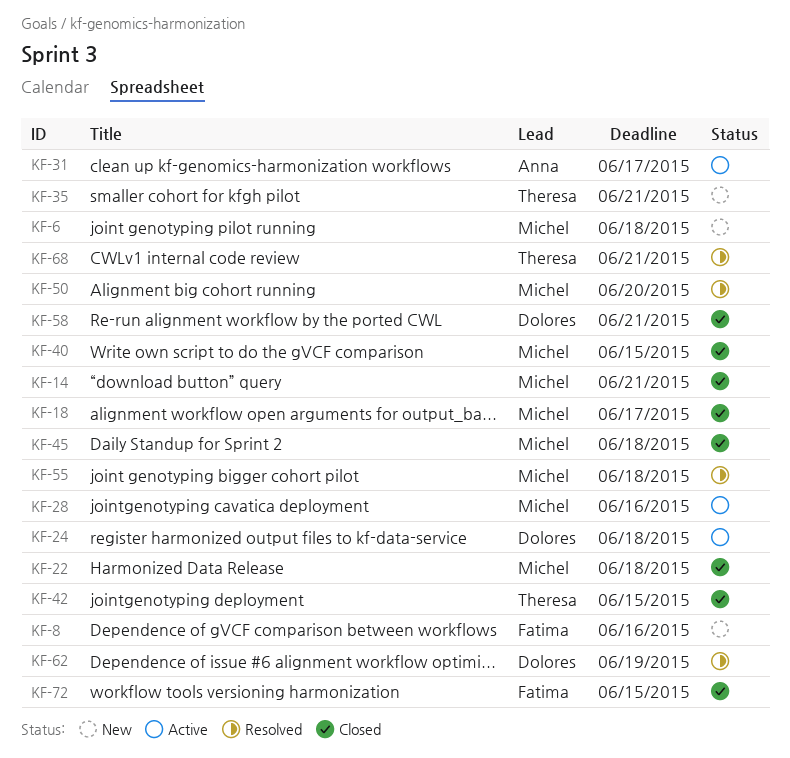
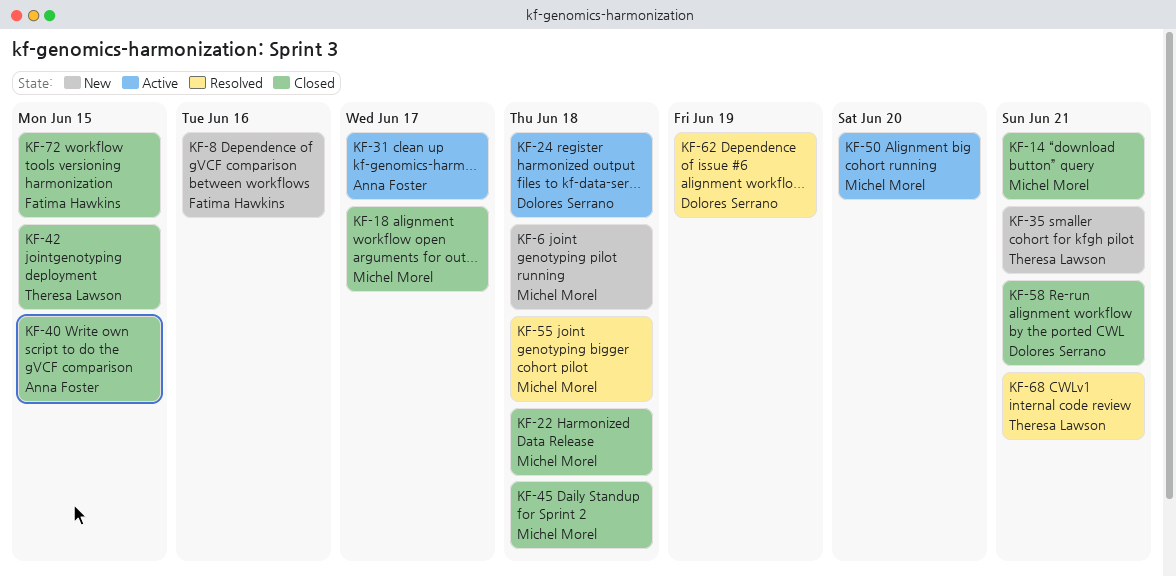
KF-28: present -> none
KF-40, owner: Michel Morel -> Anna Foster
KF-50, status: Resolved -> Active

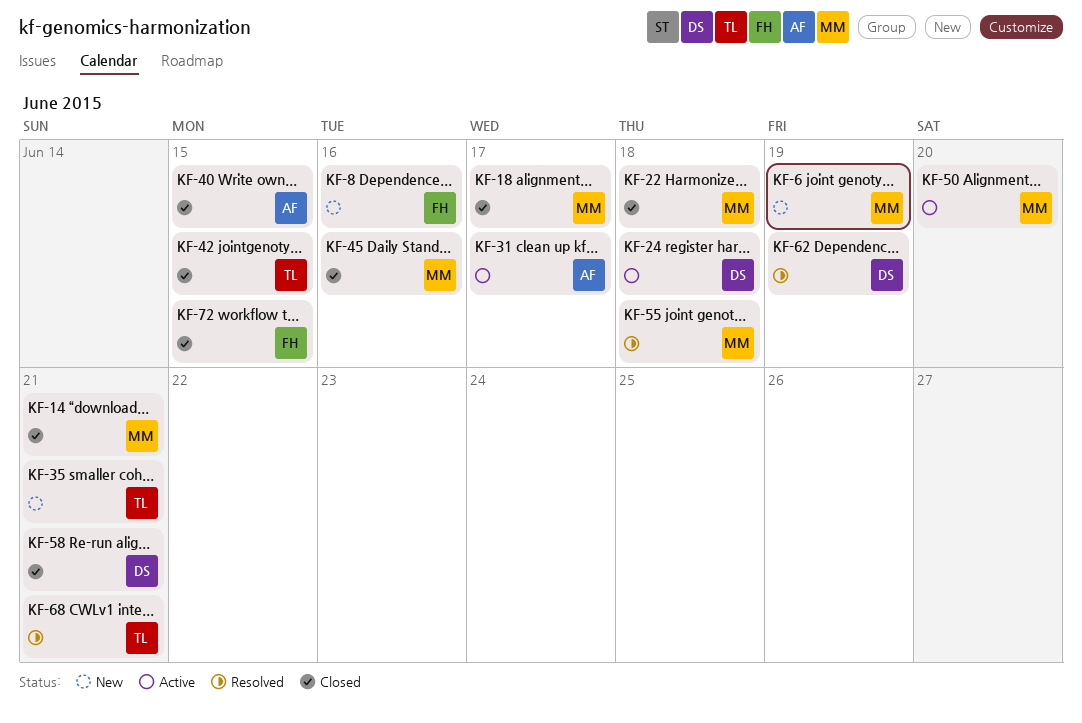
KF-6, due: Jun 18 -> Jun 19
KF-45, due: Jun 18 -> Jun 16

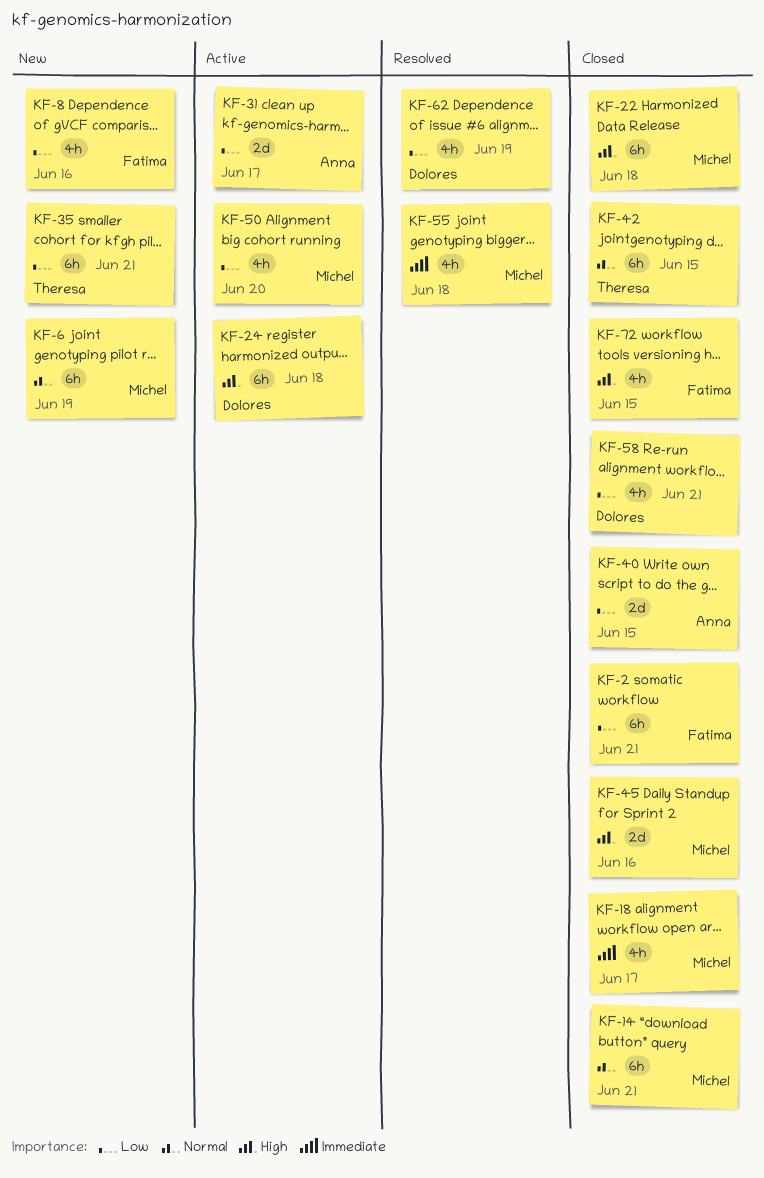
KF-2: none -> present
KF-68: present -> none

